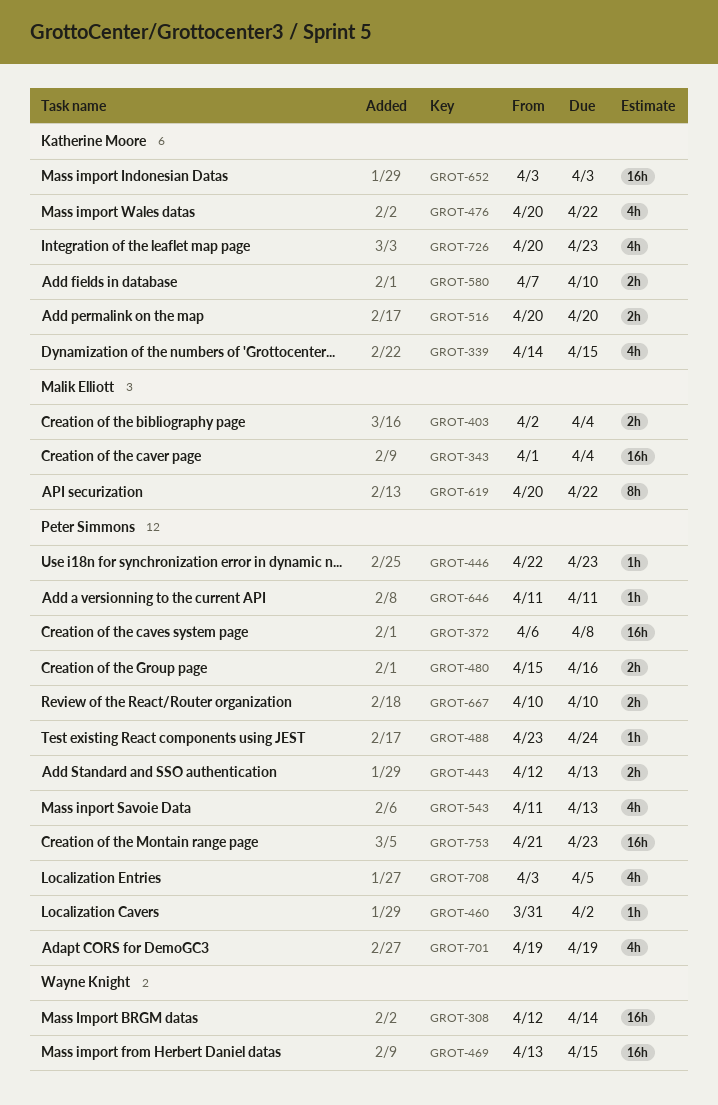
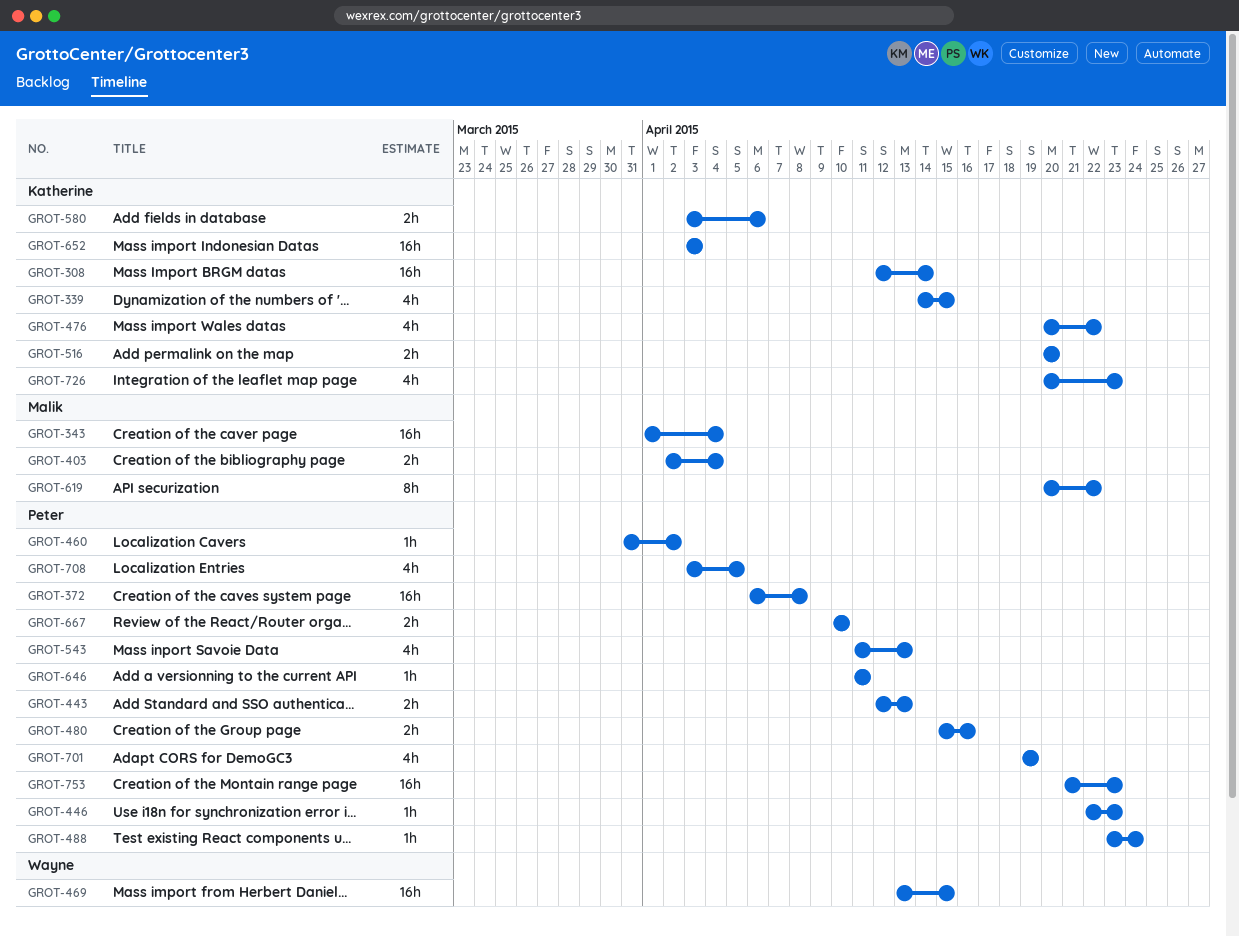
GROT-308, owner: Wayne Knight -> Katherine Moore
GROT-580, start: Apr 7 -> Apr 3
GROT-580, due: Apr 10 -> Apr 6

